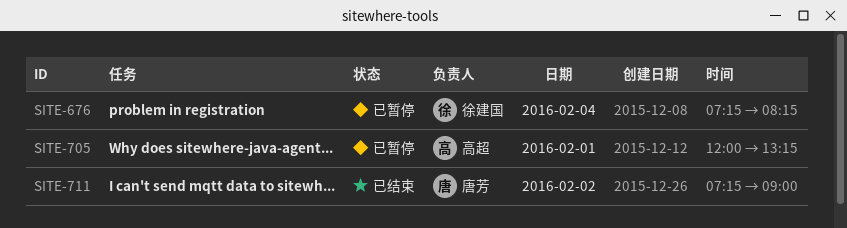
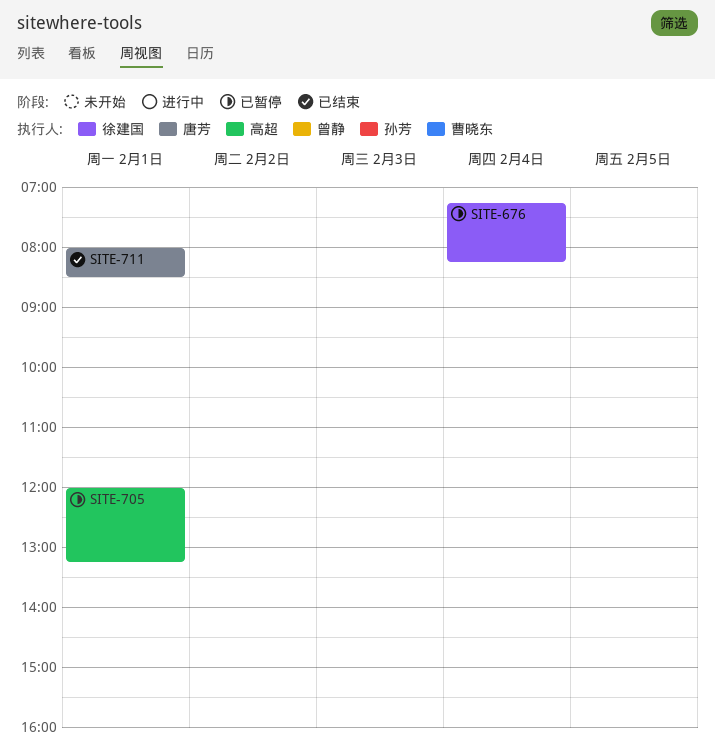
SITE-711, day: Feb 2 -> Feb 1
SITE-711, begins: 07:15 -> 08:00
SITE-711, ends: 09:00 -> 08:30

